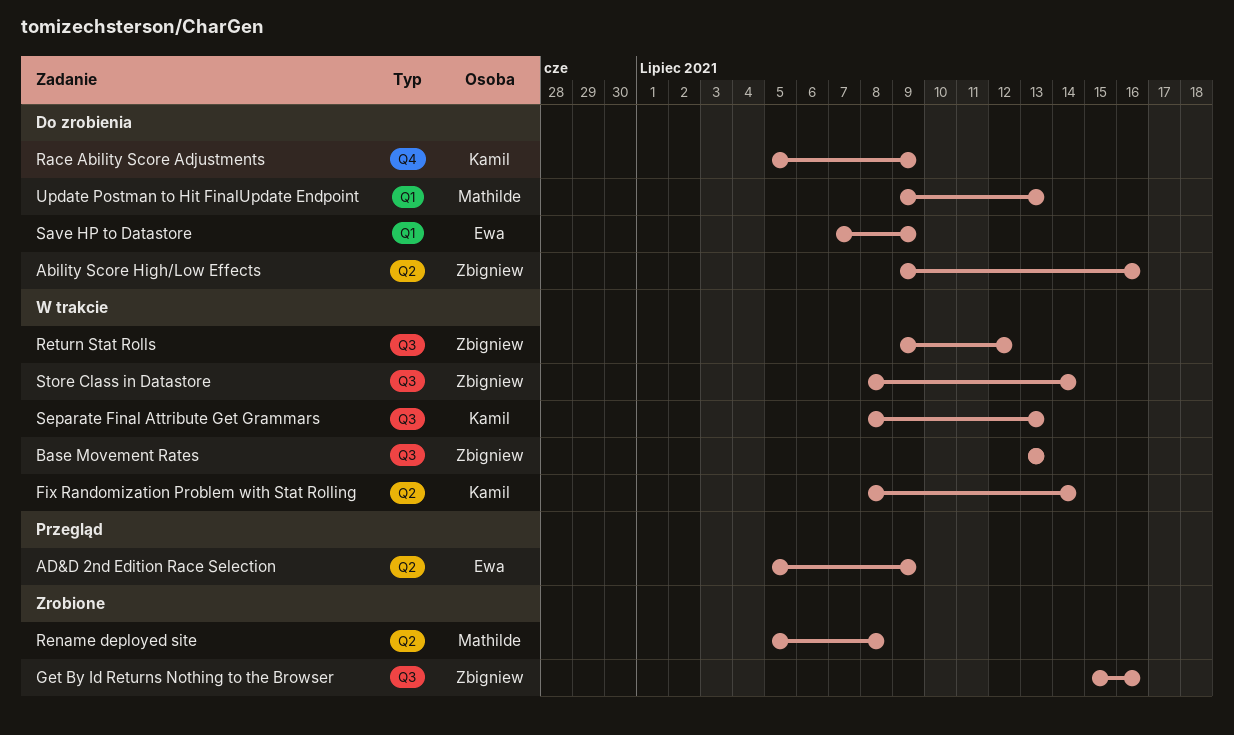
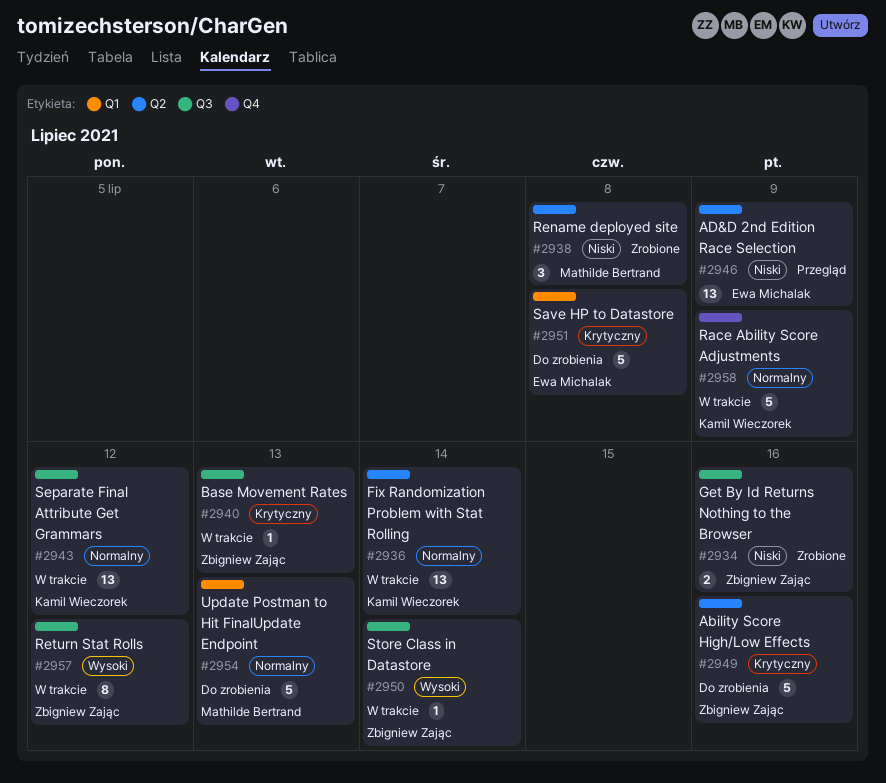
Race Ability Score Adjustments, status: Do zrobienia -> W trakcie
Save HP to Datastore, due: Jul 9 -> Jul 8
Separate Final Attribute Get Grammars, due: Jul 13 -> Jul 12

